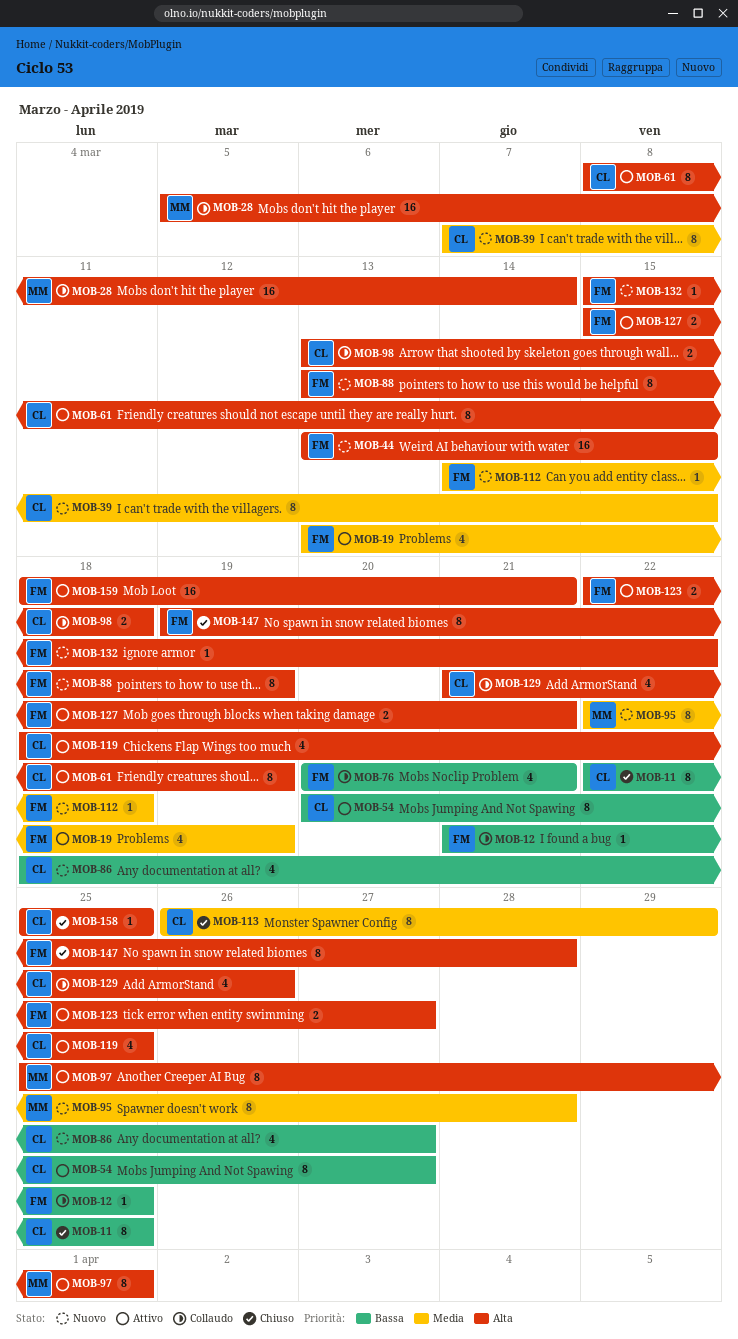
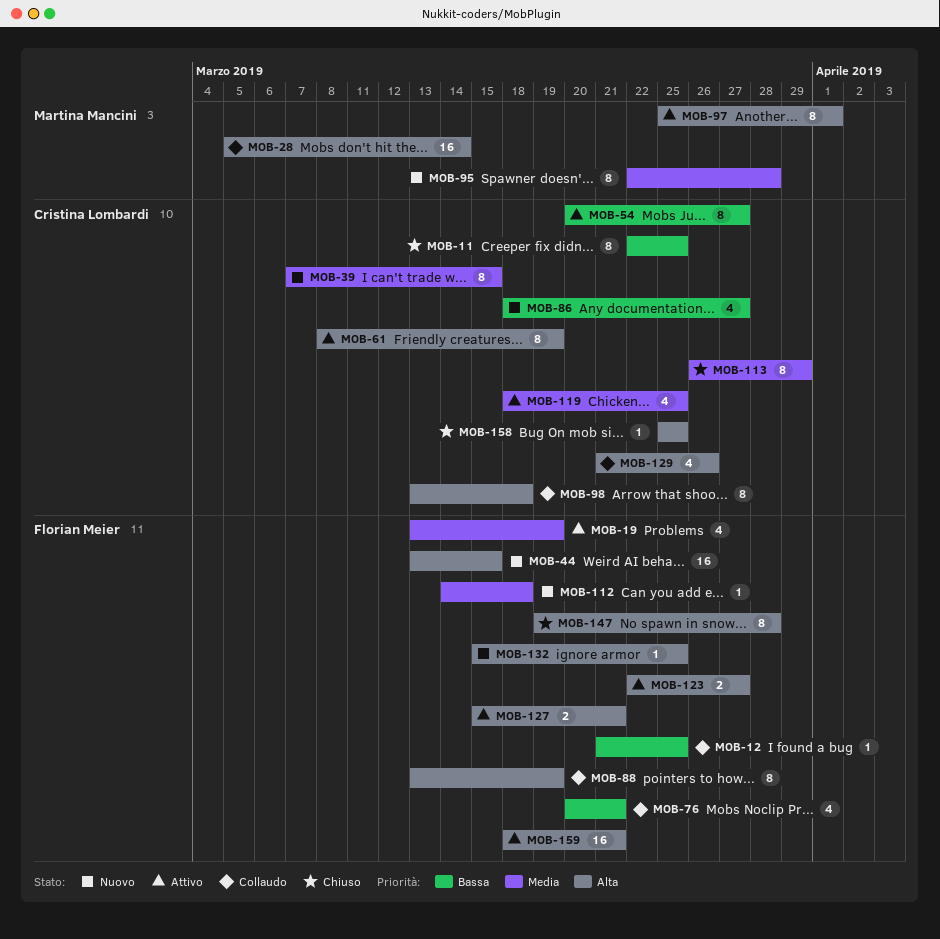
MOB-88, status: Nuovo -> Collaudo
MOB-98, estimate: 2 -> 8
MOB-119, priority: Alta -> Media
MOB-132, due: Mar 22 -> Mar 25

